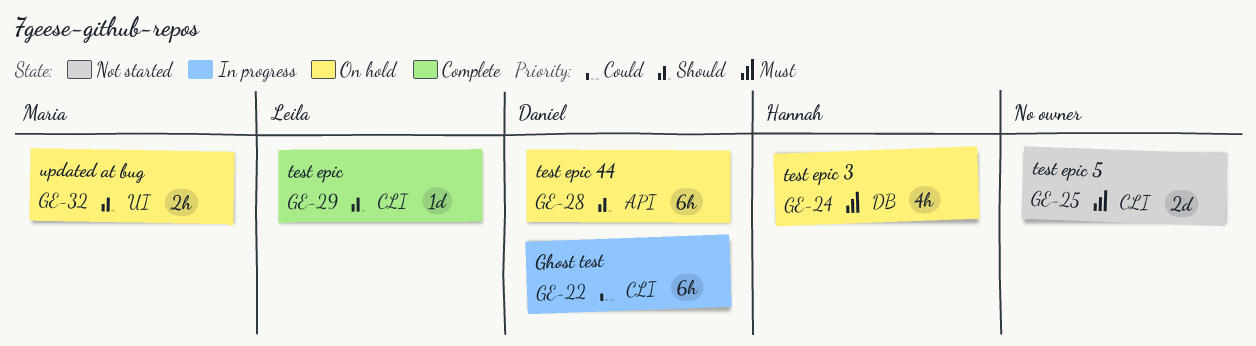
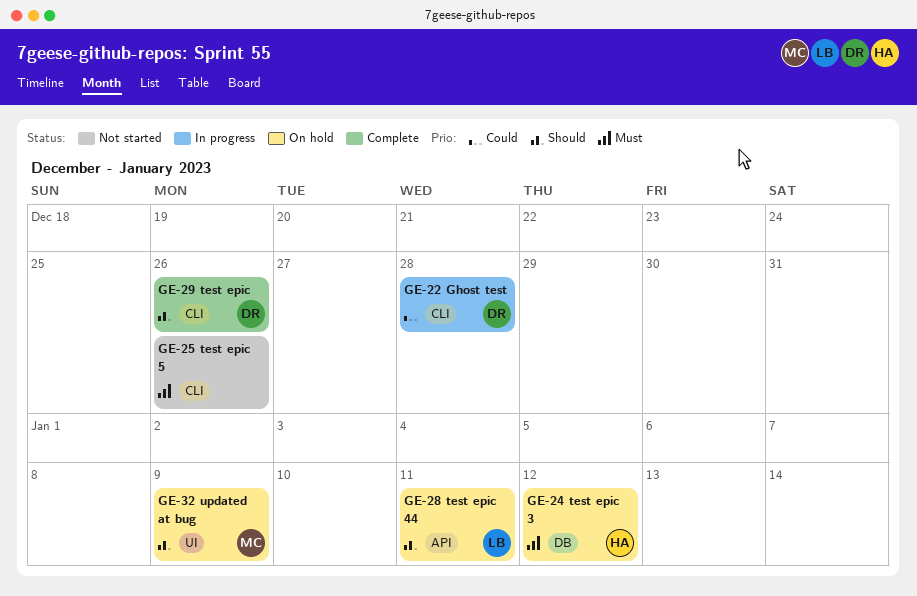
GE-28, owner: Daniel -> Leila
GE-29, owner: Leila -> Daniel

